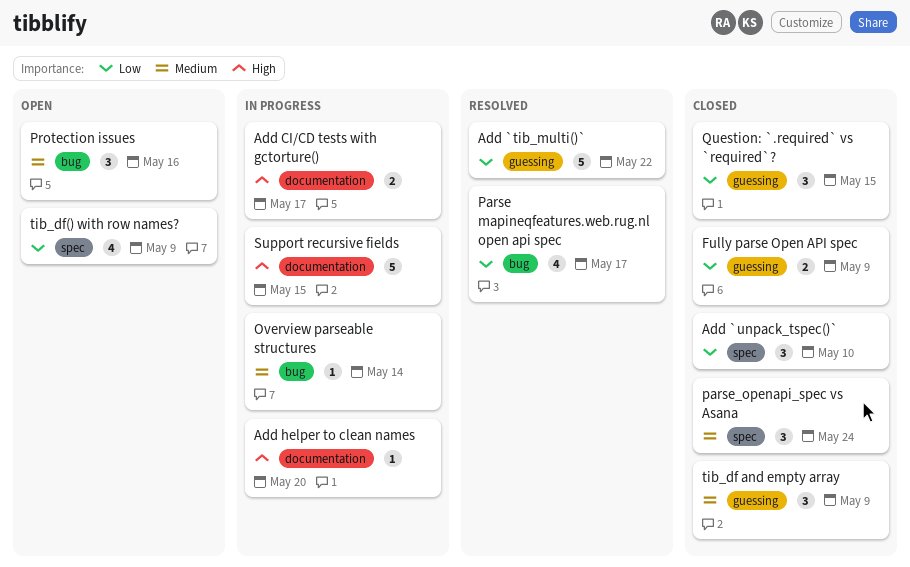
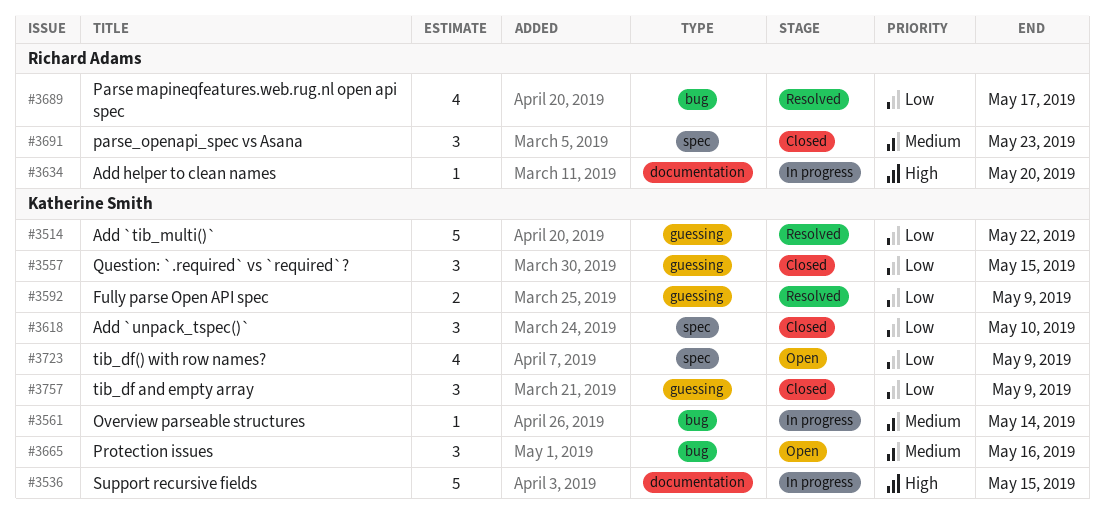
Add CI/CD tests with gctorture(): present -> none
Fully parse Open API spec, status: Closed -> Resolved
parse_openapi_spec vs Asana, due: May 24 -> May 23
tib_df and empty array, priority: Medium -> Low

